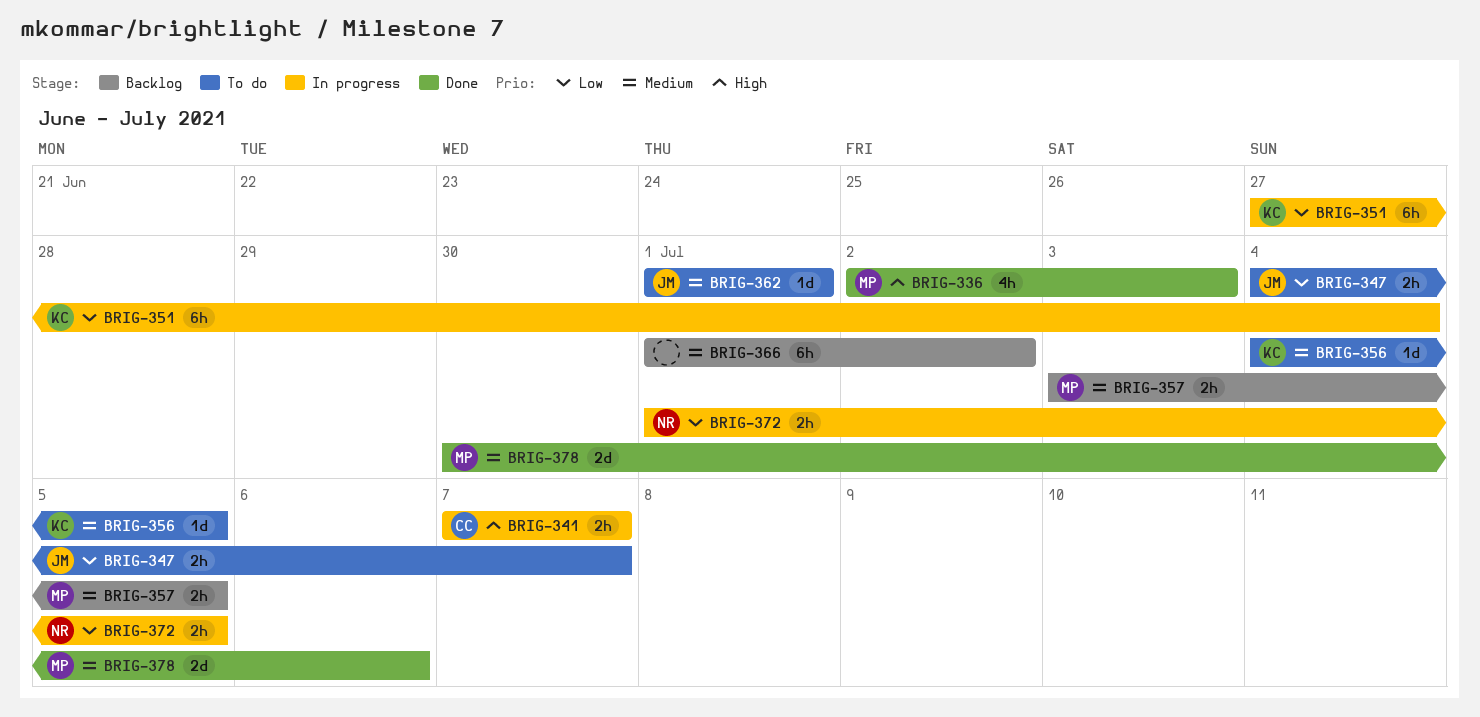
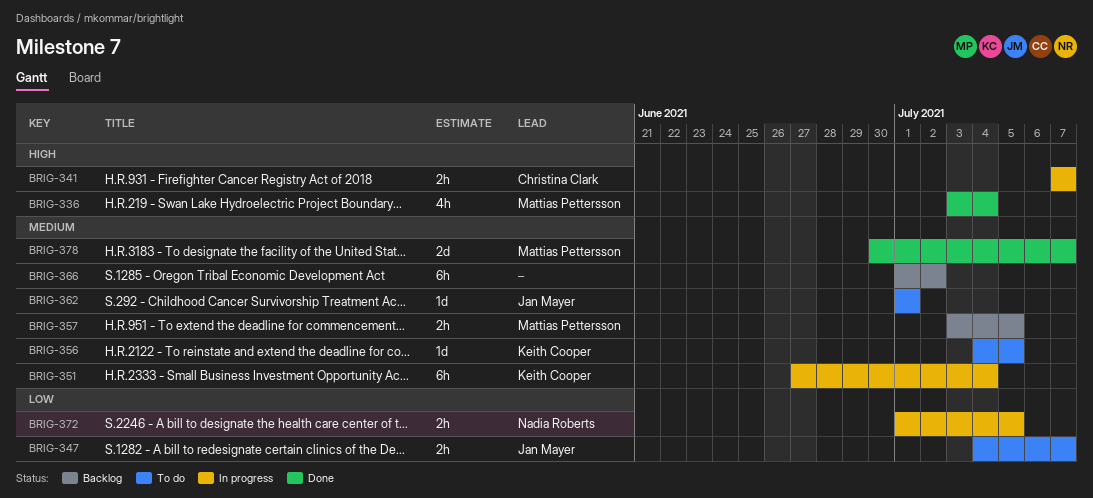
BRIG-336, start: Jul 2 -> Jul 3
BRIG-336, due: Jul 3 -> Jul 4
BRIG-351, priority: Low -> Medium
BRIG-378, due: Jul 6 -> Jul 7

